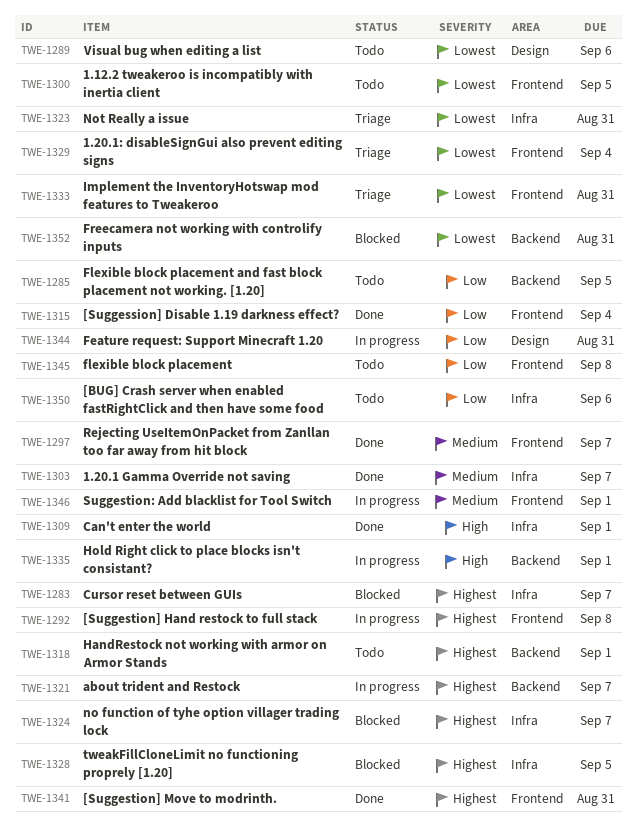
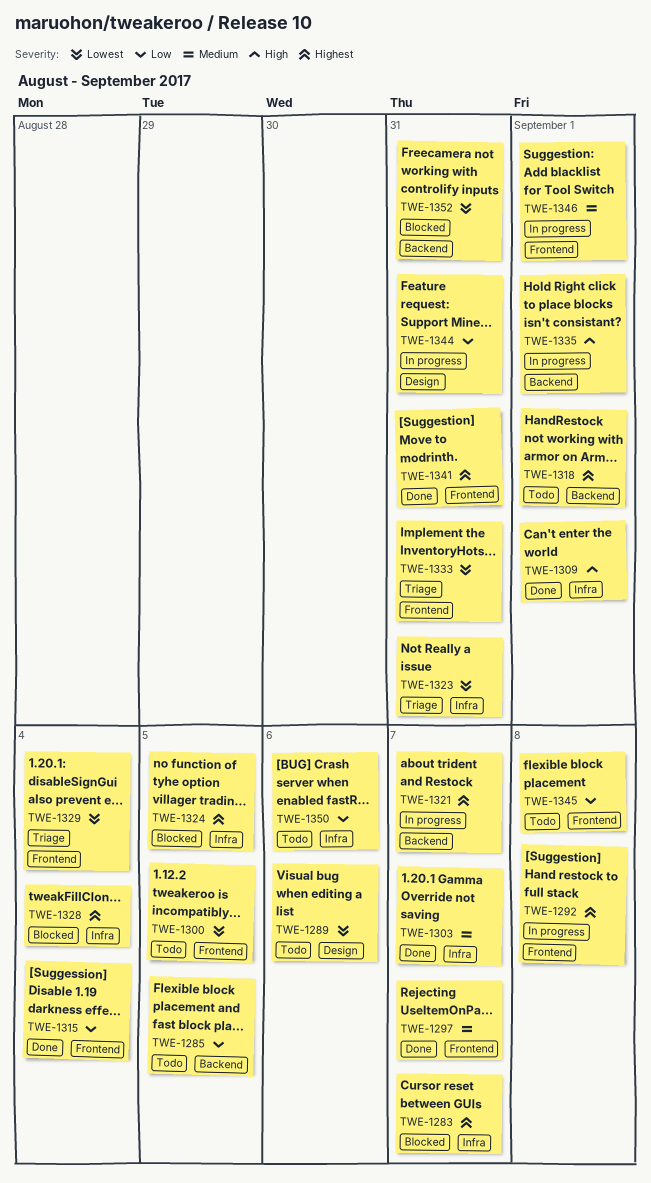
TWE-1324, due: Sep 7 -> Sep 5
TWE-1328, due: Sep 5 -> Sep 4

